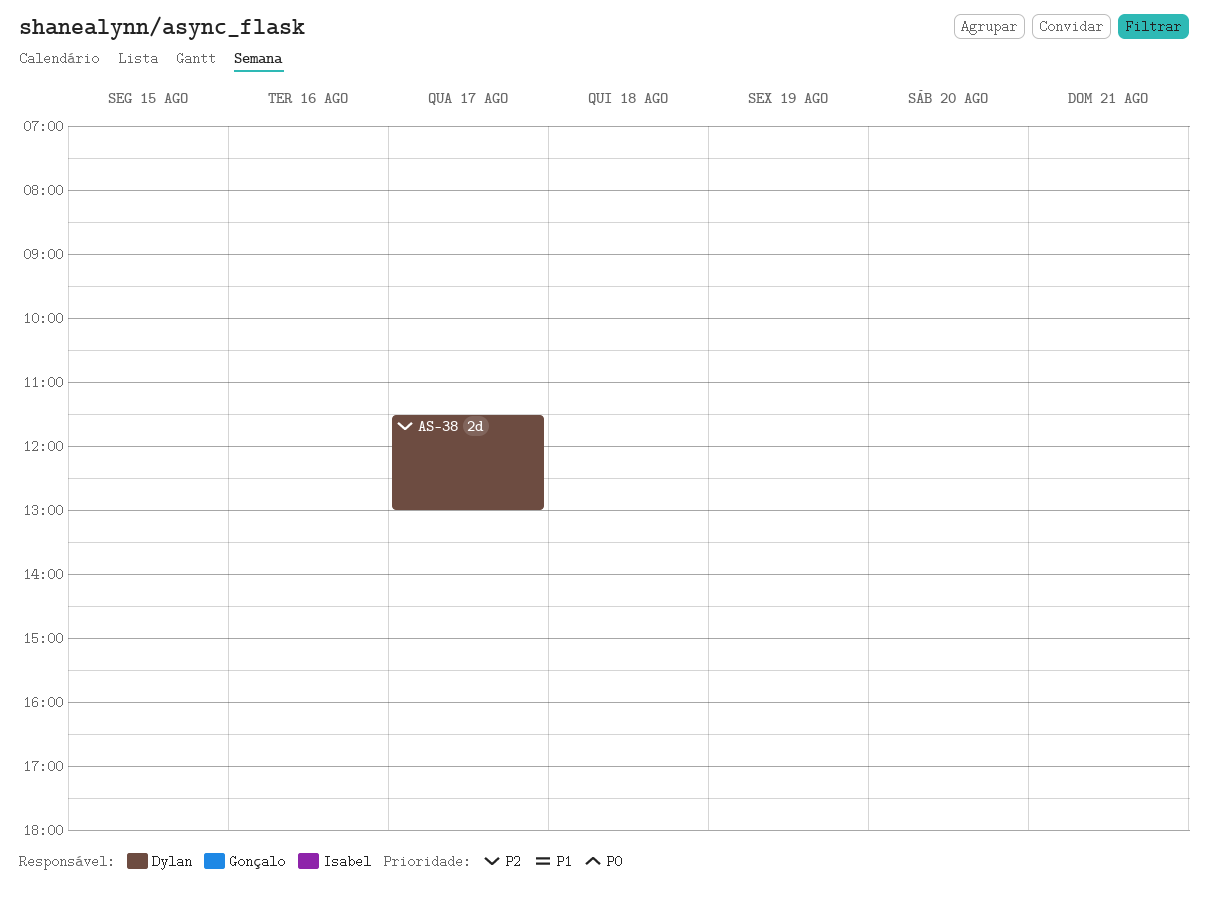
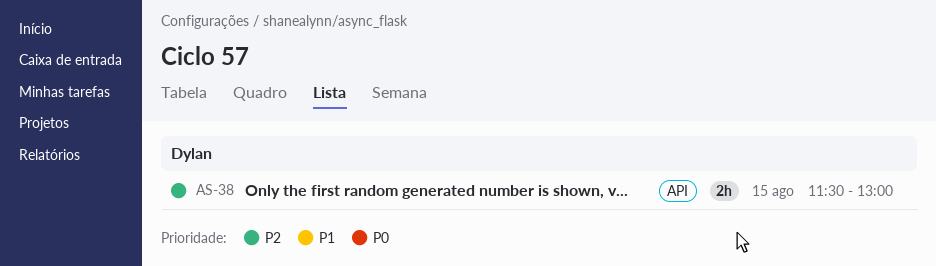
AS-38, estimate: 2d -> 2h
AS-38, day: Aug 17 -> Aug 15

